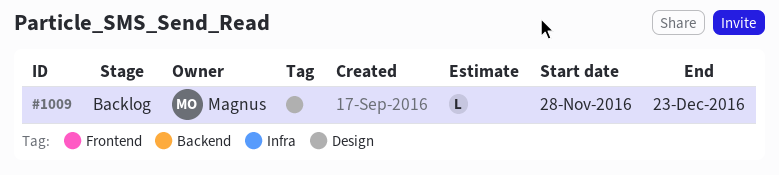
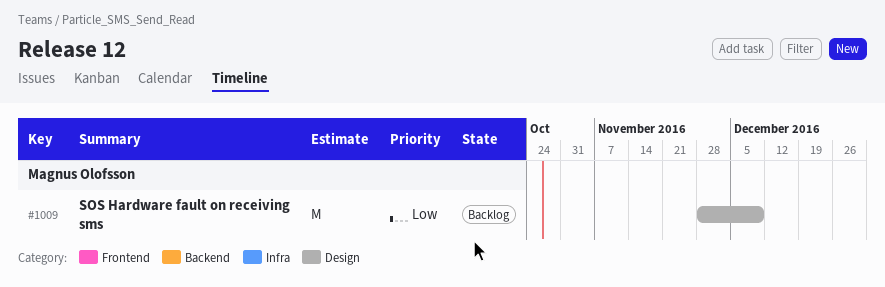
#1009, estimate: L -> M
#1009, due: Dec 23 -> Dec 9

